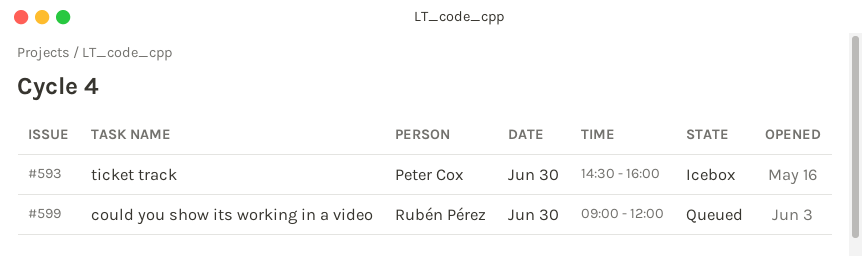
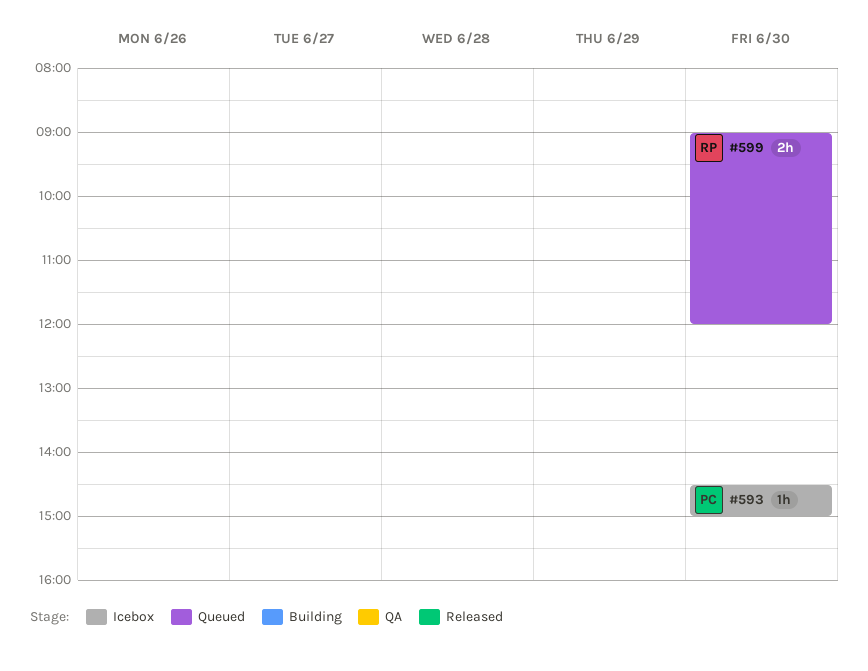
#593, ends: 16:00 -> 15:00

